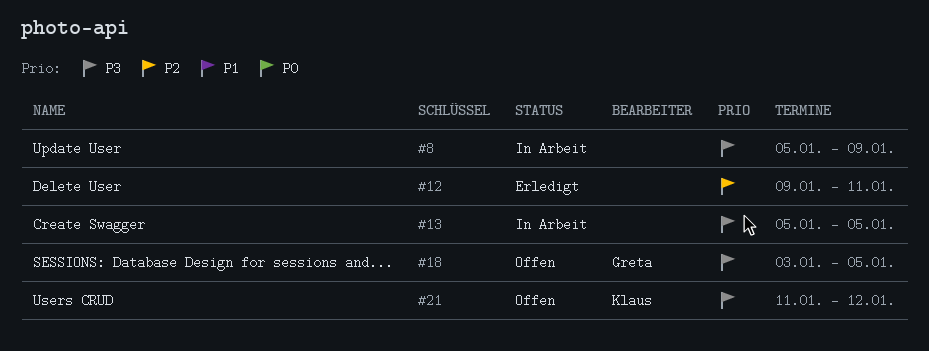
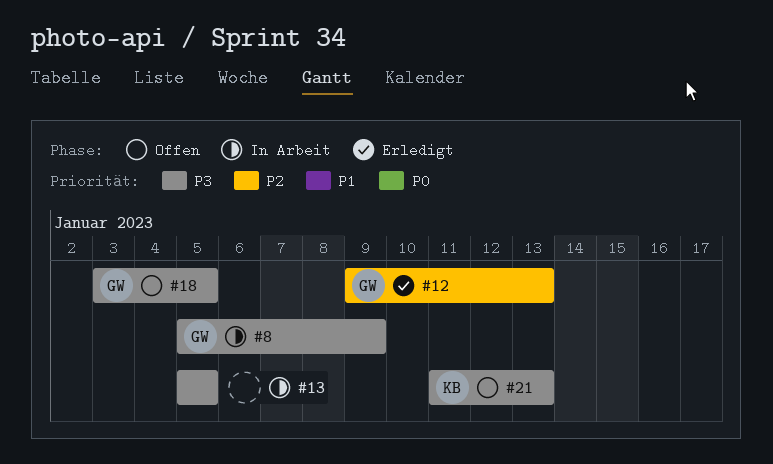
#8, owner: none -> Greta
#12, owner: none -> Greta
#12, due: Jan 11 -> Jan 13
#21, due: Jan 12 -> Jan 13

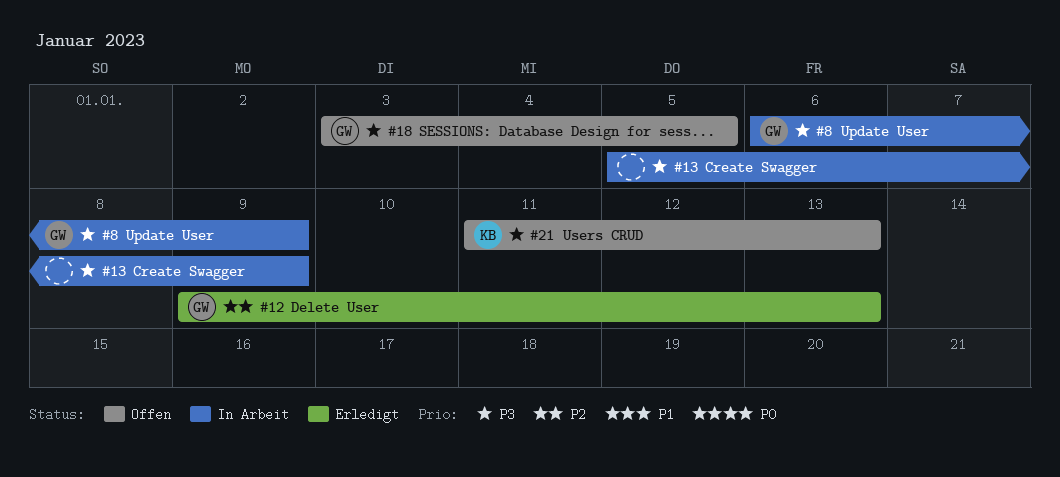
#8, start: Jan 5 -> Jan 6
#13, due: Jan 5 -> Jan 9

